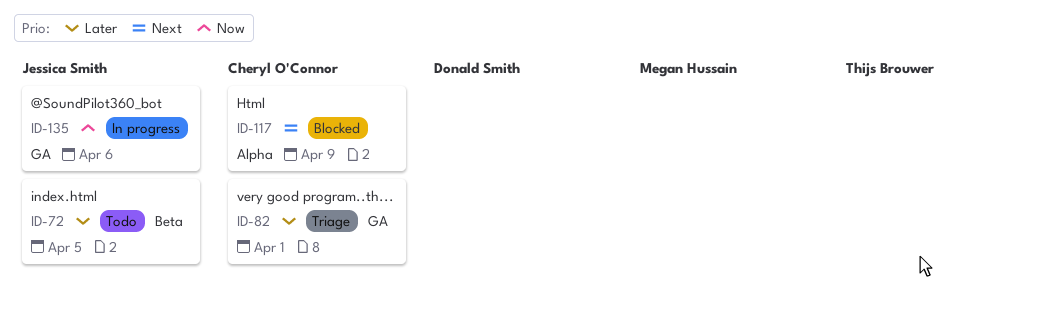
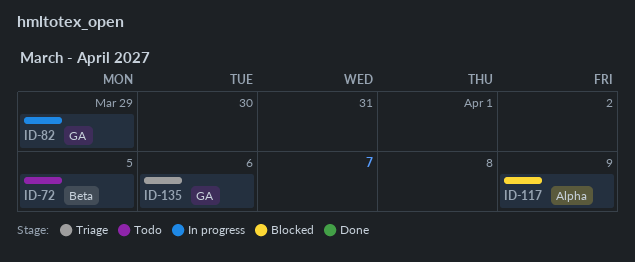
ID-82, status: Triage -> In progress
ID-82, due: Apr 1 -> Mar 29
ID-135, status: In progress -> Triage

